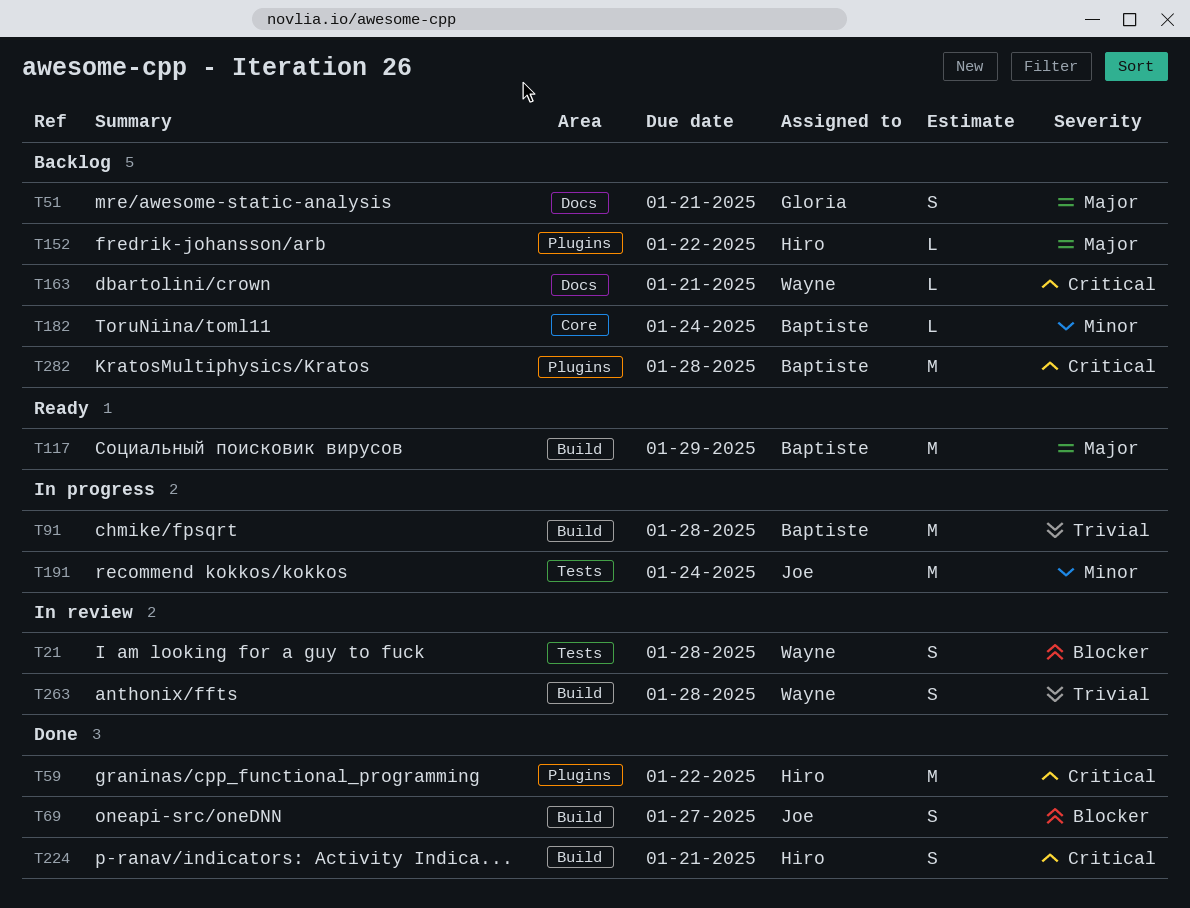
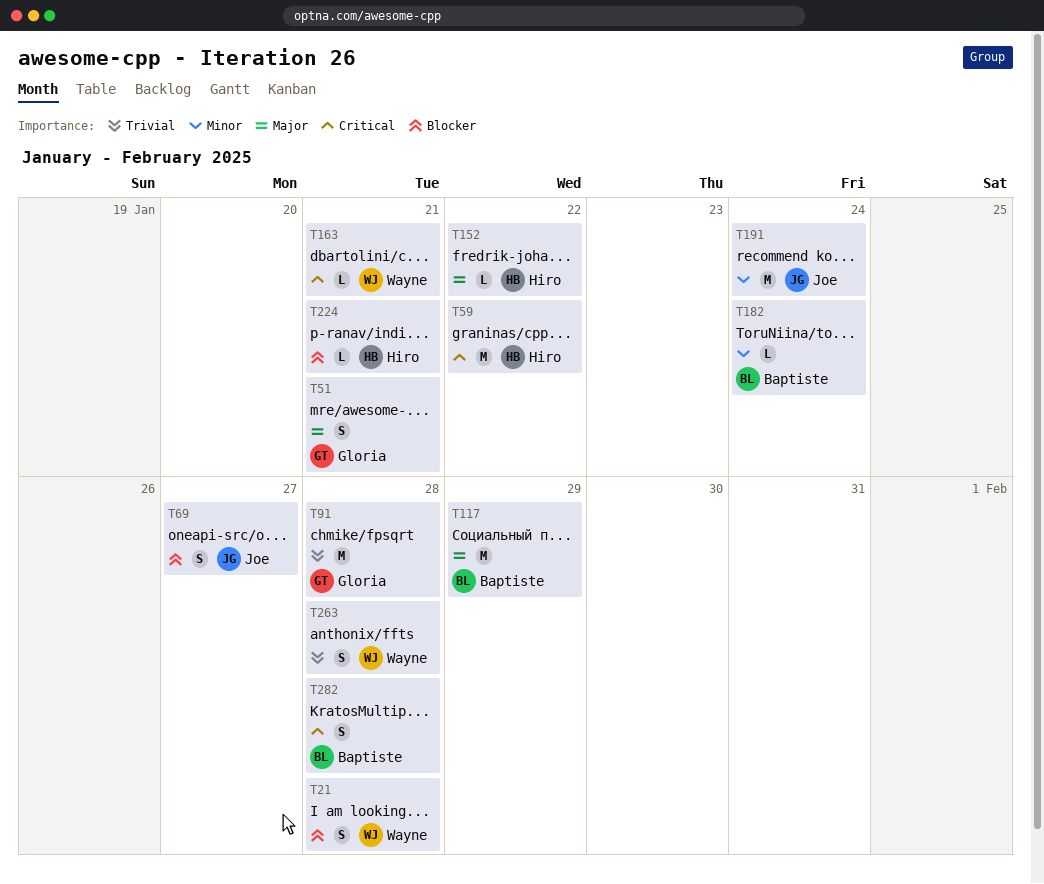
T91, owner: Baptiste -> Gloria
T224, priority: Critical -> Blocker
T224, estimate: S -> L
T282, estimate: M -> S

